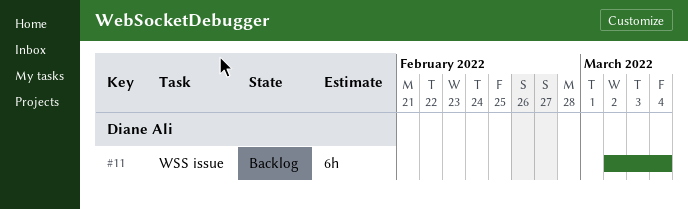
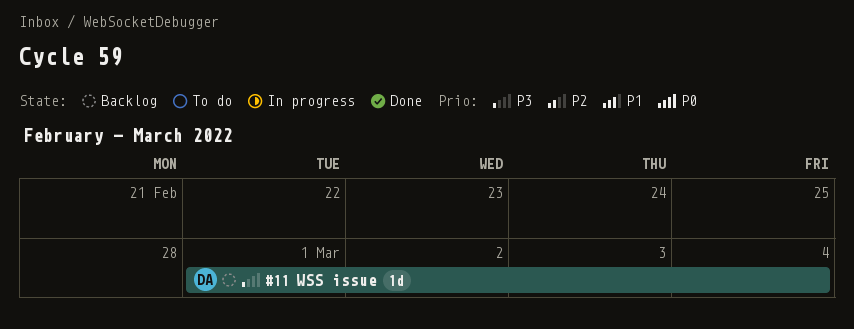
#11, estimate: 6h -> 1d
#11, start: Mar 2 -> Mar 1

